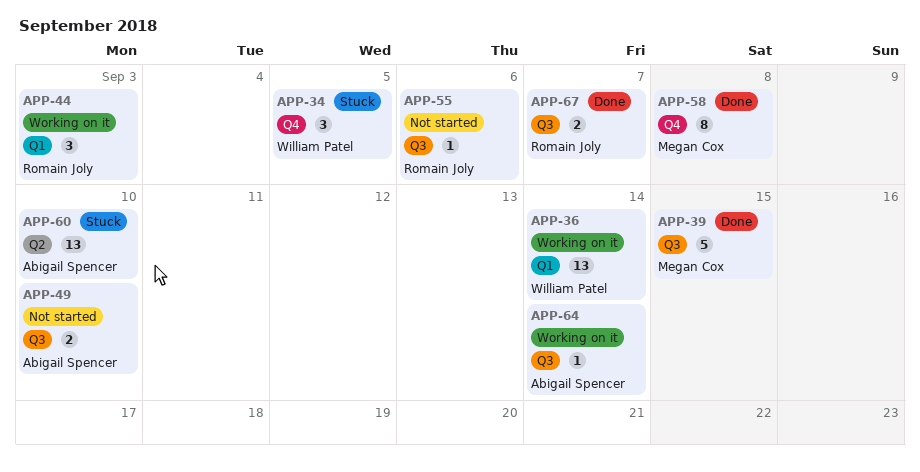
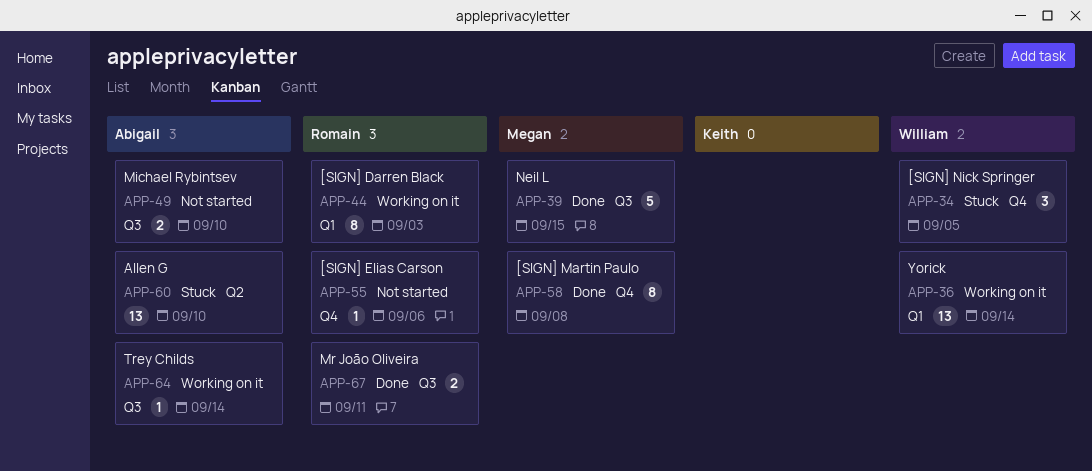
APP-44, estimate: 3 -> 8
APP-55, label: Q3 -> Q4
APP-67, due: Sep 7 -> Sep 11

